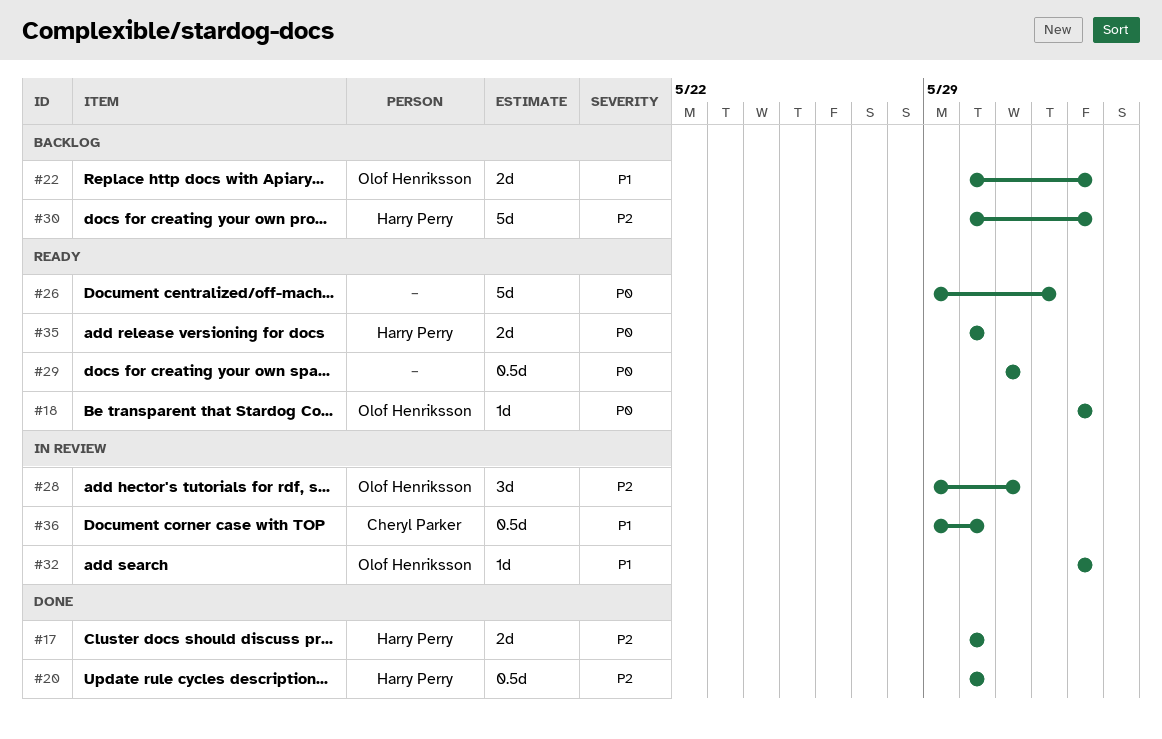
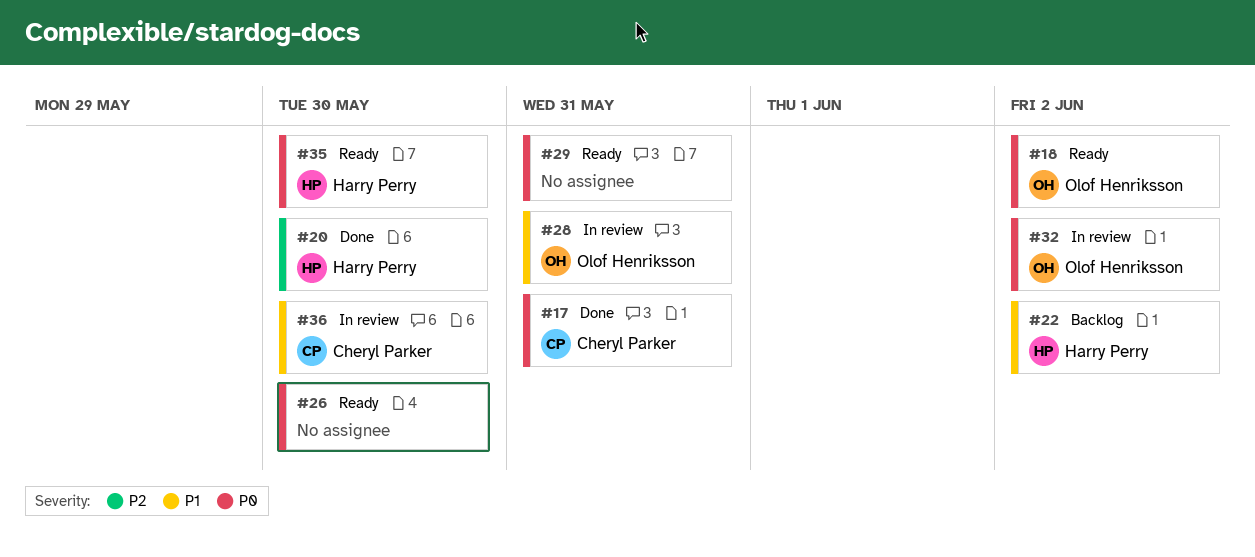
#17, owner: Harry Perry -> Cheryl Parker
#17, priority: P2 -> P0
#17, due: May 30 -> May 31
#22, owner: Olof Henriksson -> Harry Perry
#26, due: Jun 1 -> May 30
#28, priority: P2 -> P1
#30: present -> none
#32, priority: P1 -> P0

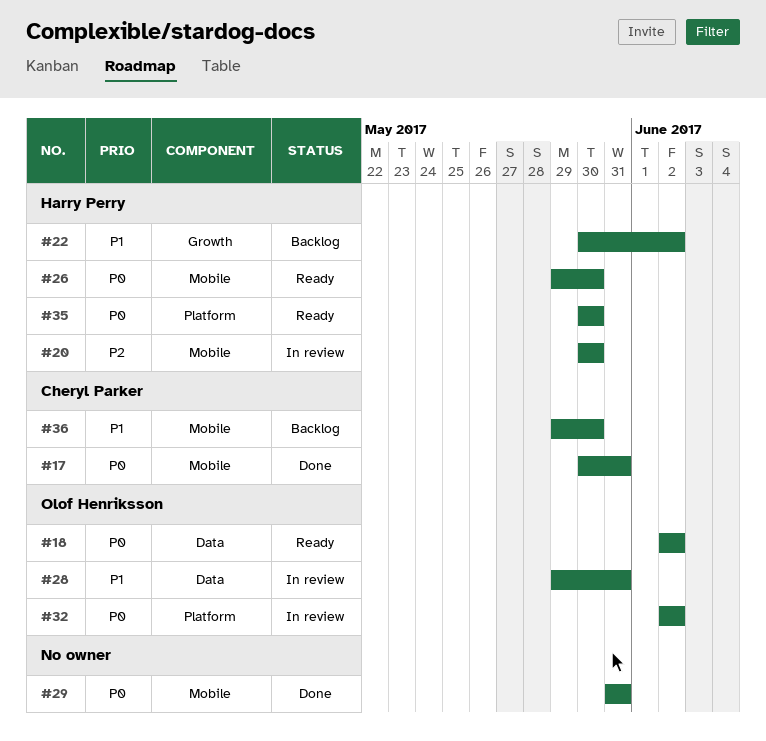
#20, status: Done -> In review
#26, owner: none -> Harry Perry
#29, status: Ready -> Done
#36, status: In review -> Backlog

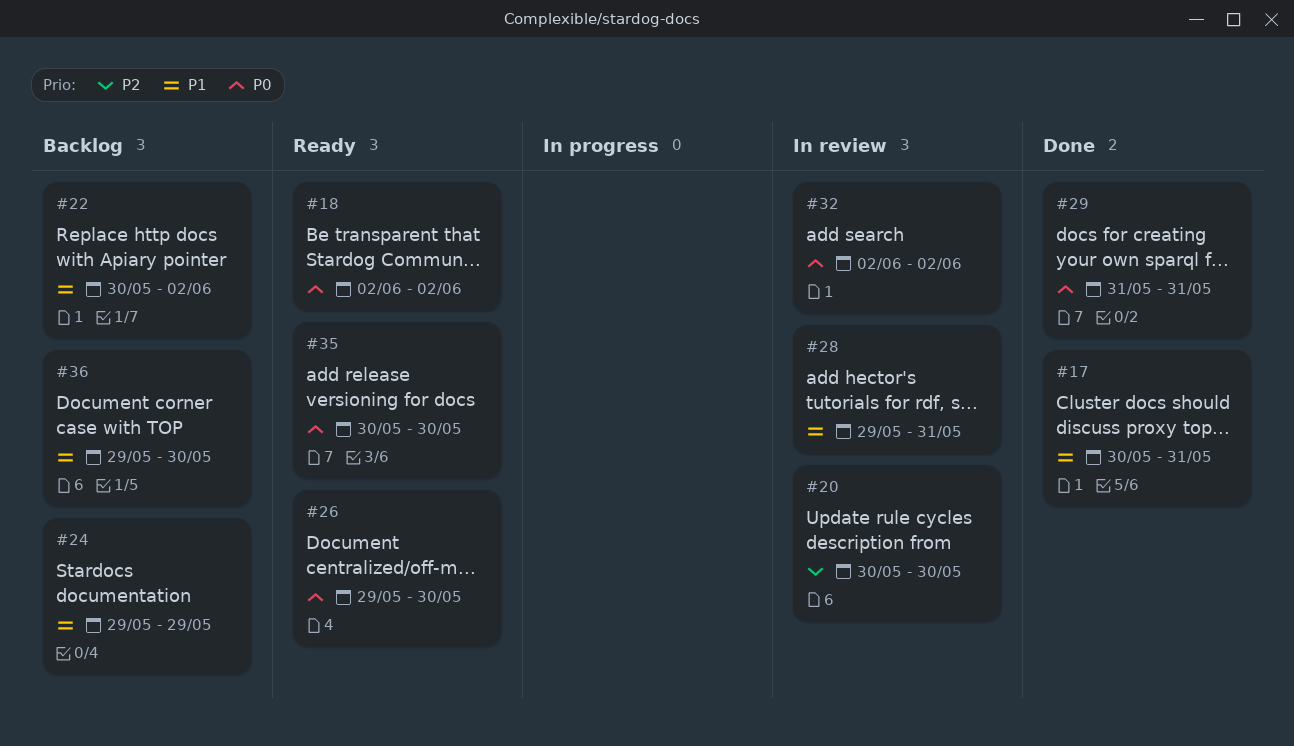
#17, priority: P0 -> P1
#24: none -> present

